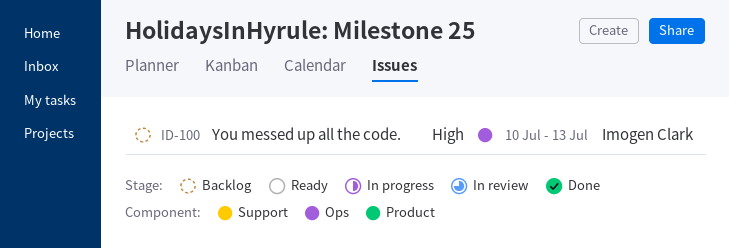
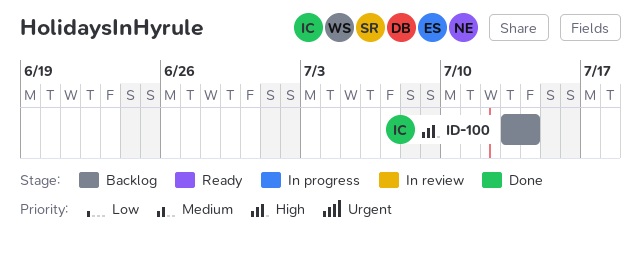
ID-100, start: Jul 10 -> Jul 13
ID-100, due: Jul 13 -> Jul 14

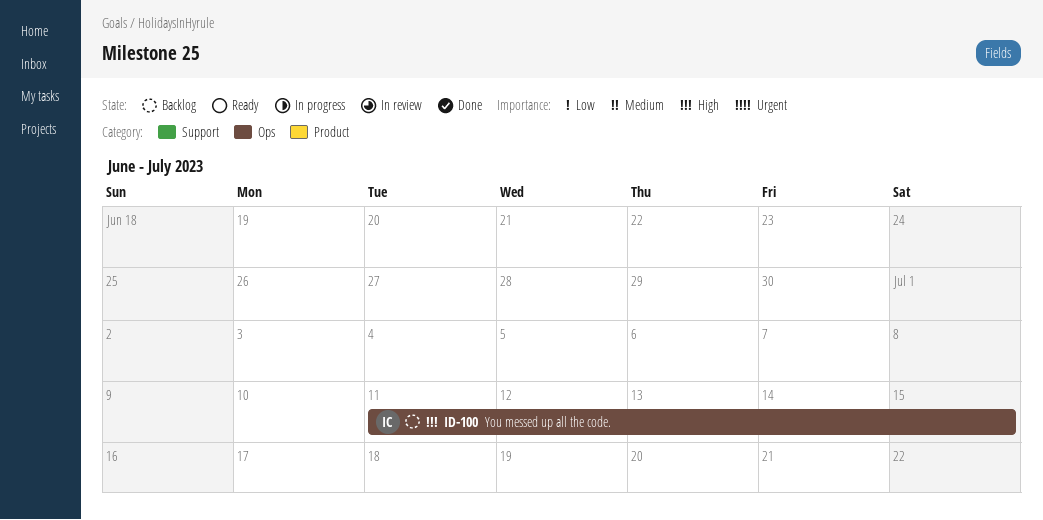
ID-100, start: Jul 13 -> Jul 11
ID-100, due: Jul 14 -> Jul 15

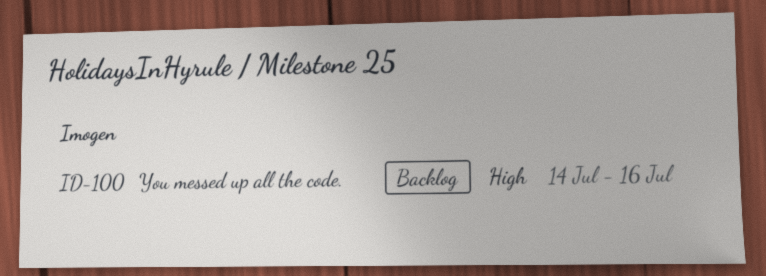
ID-100, start: Jul 11 -> Jul 14
ID-100, due: Jul 15 -> Jul 16

